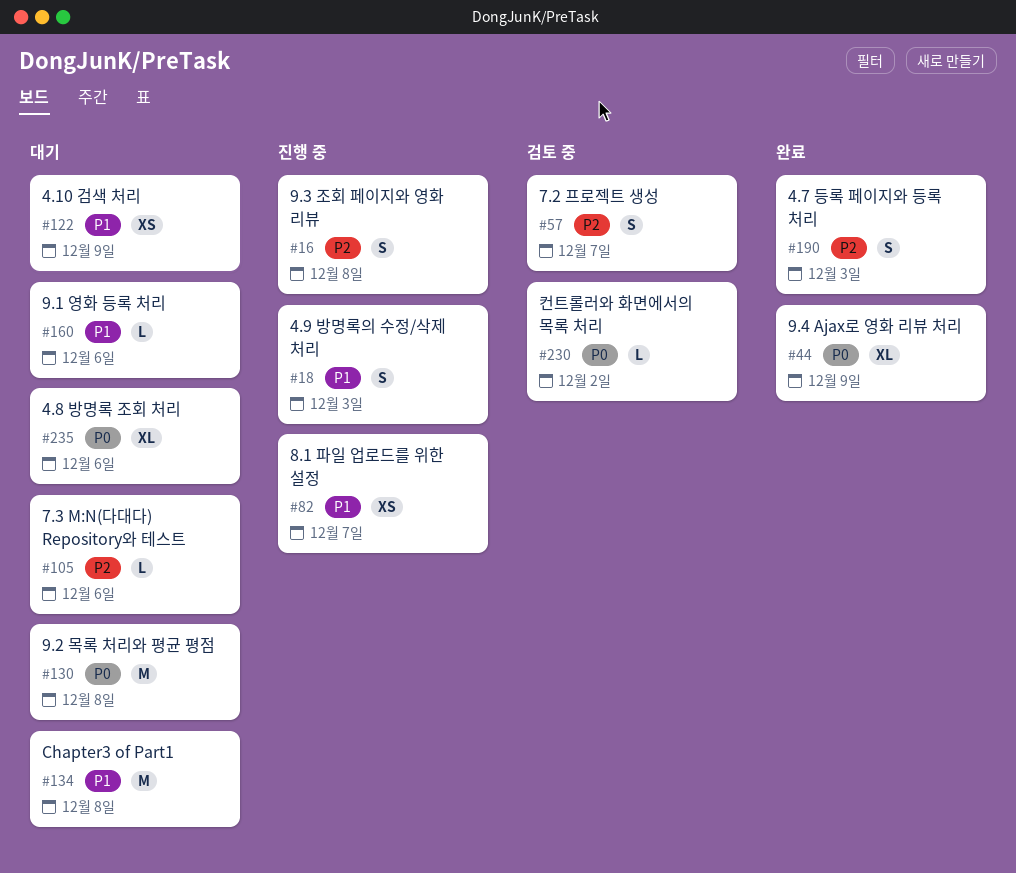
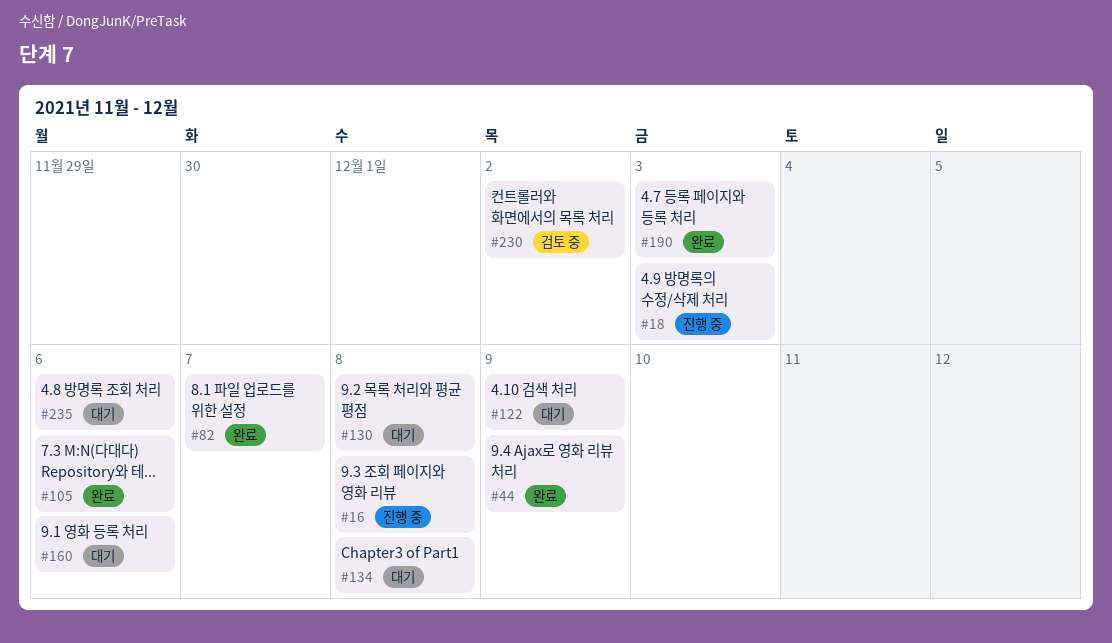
#57: present -> none
#82, status: 진행 중 -> 완료
#105, status: 대기 -> 완료

